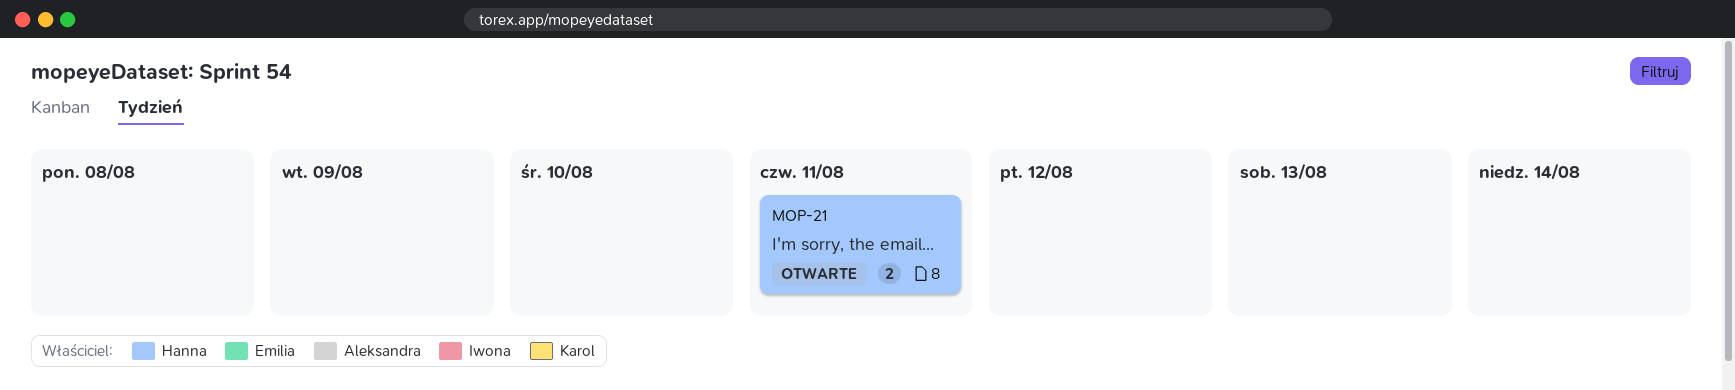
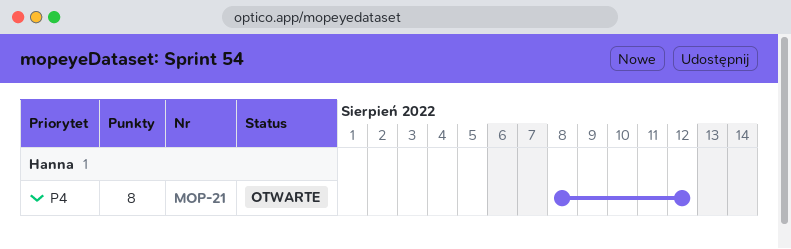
MOP-21, estimate: 2 -> 8
MOP-21, due: Aug 11 -> Aug 12

